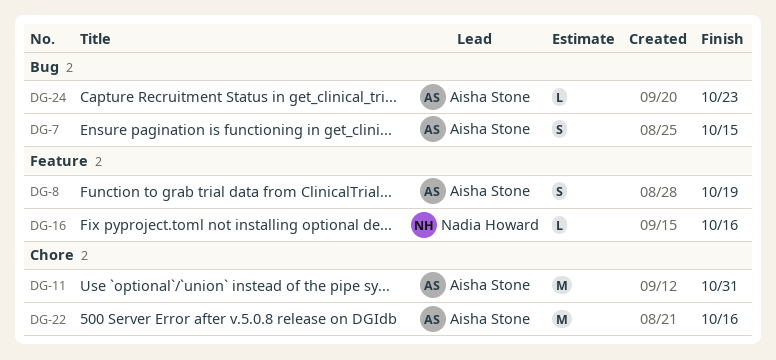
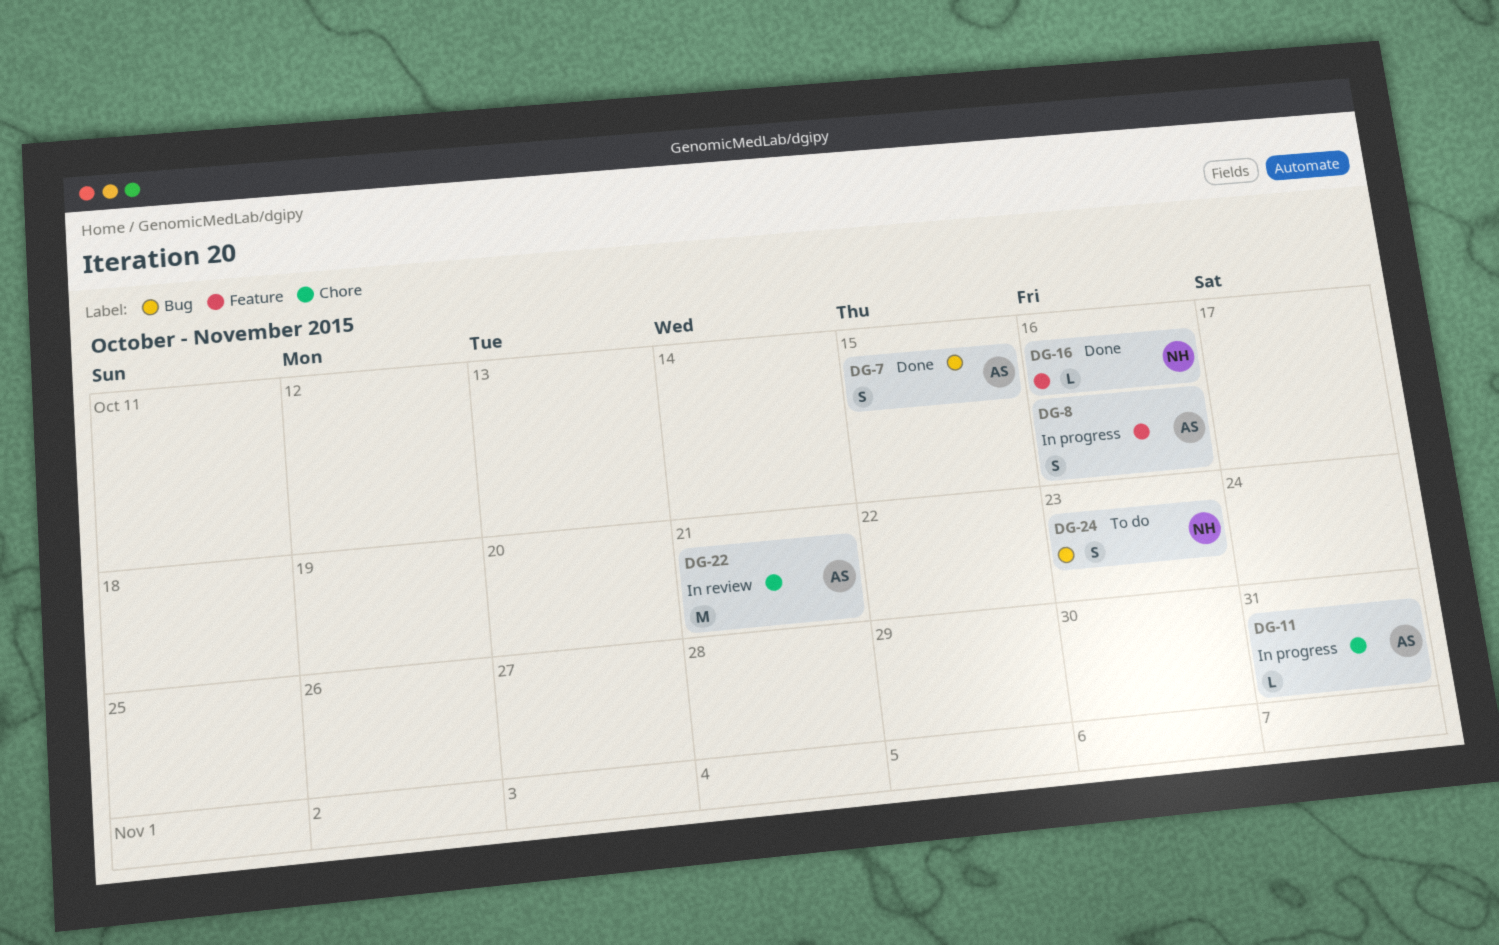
DG-8, due: Oct 19 -> Oct 16
DG-11, estimate: M -> L
DG-22, due: Oct 16 -> Oct 21
DG-24, owner: Aisha Stone -> Nadia Howard
DG-24, estimate: L -> S

